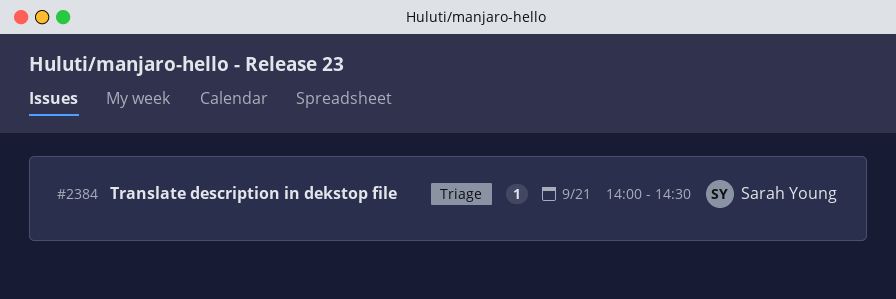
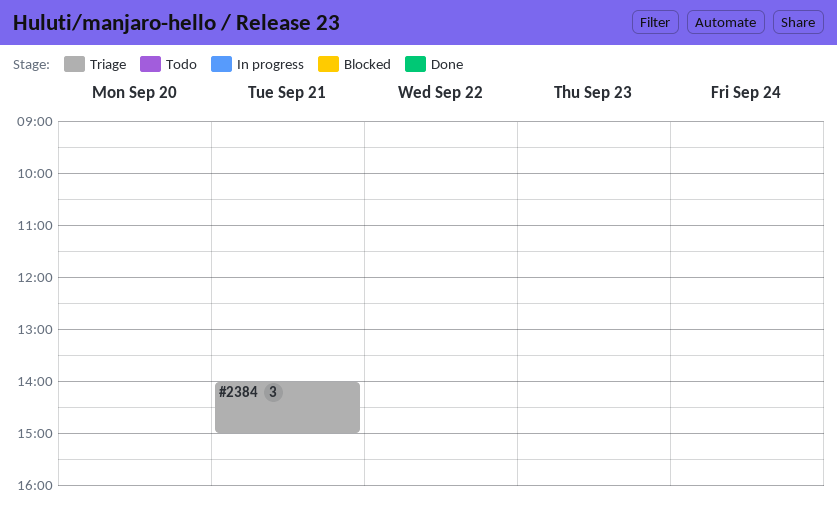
#2384, estimate: 1 -> 3
#2384, ends: 14:30 -> 15:00

